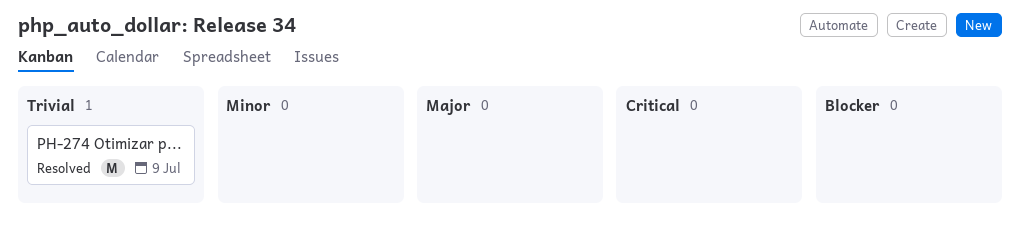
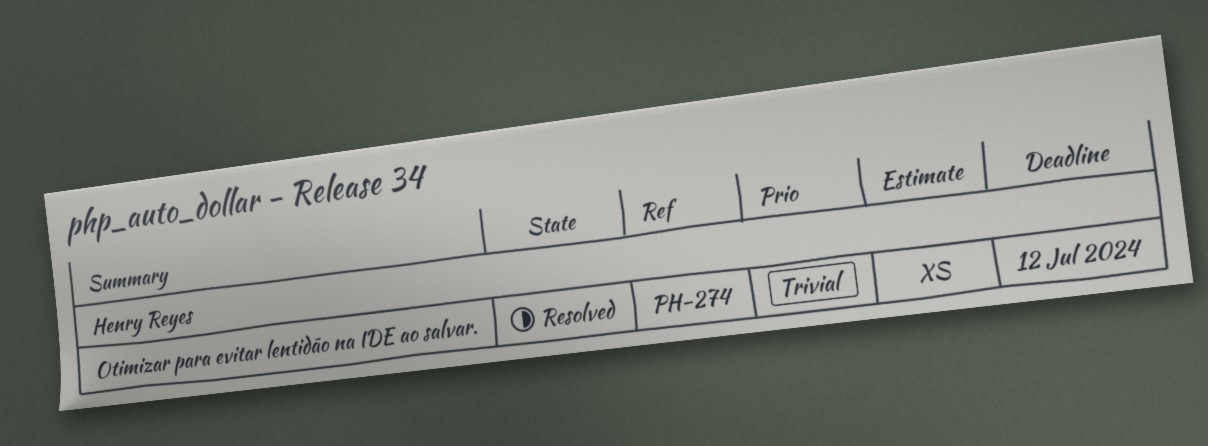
PH-274, estimate: M -> XS
PH-274, due: Jul 9 -> Jul 12

